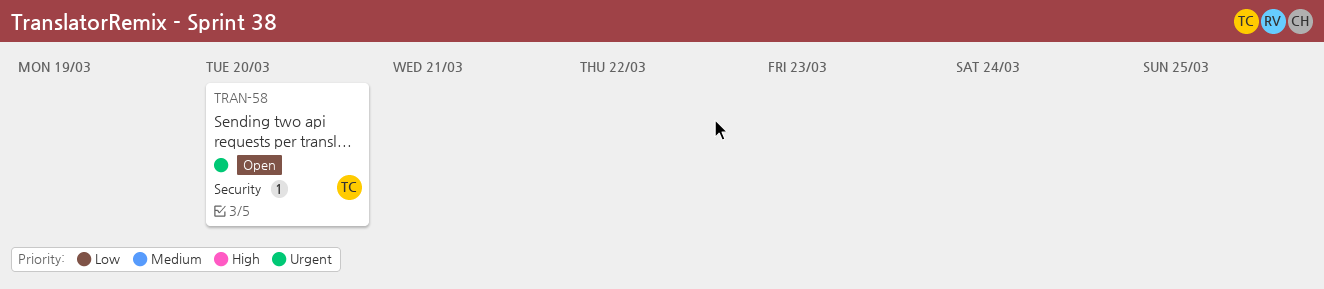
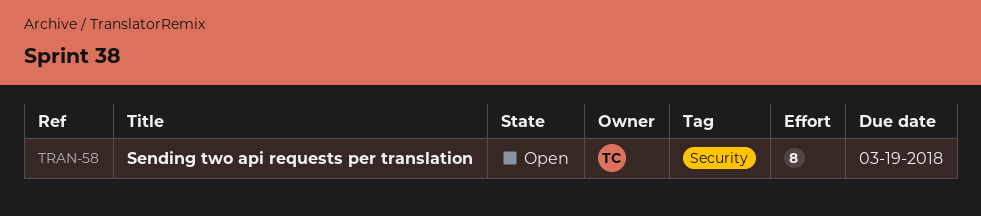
TRAN-58, estimate: 1 -> 8
TRAN-58, due: Mar 20 -> Mar 19

